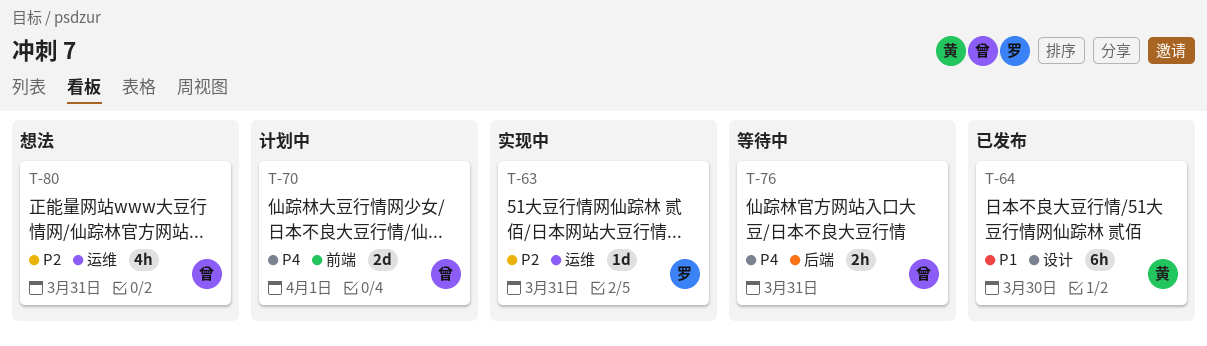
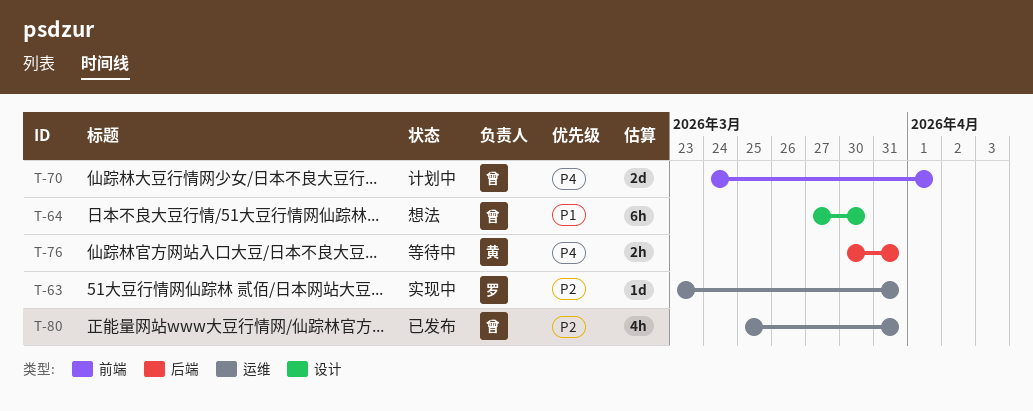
T-64, status: 已发布 -> 想法
T-64, owner: 黄 -> 曾
T-76, owner: 曾 -> 黄
T-80, status: 想法 -> 已发布

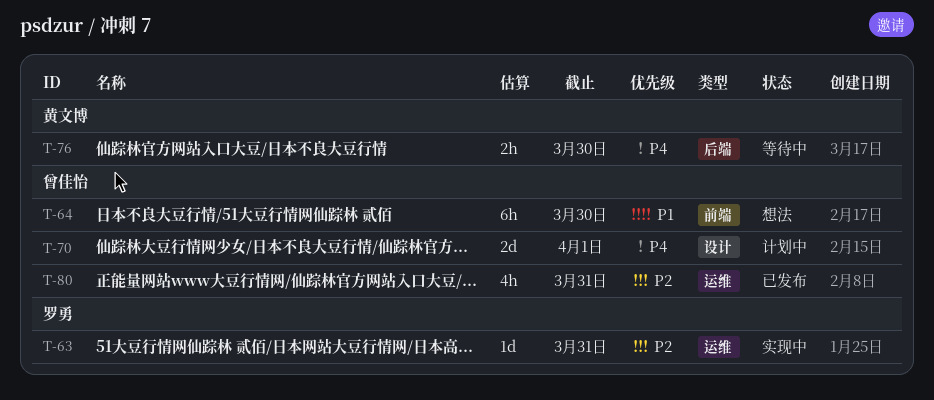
T-64, label: 设计 -> 前端
T-70, label: 前端 -> 设计
T-76, due: Mar 31 -> Mar 30

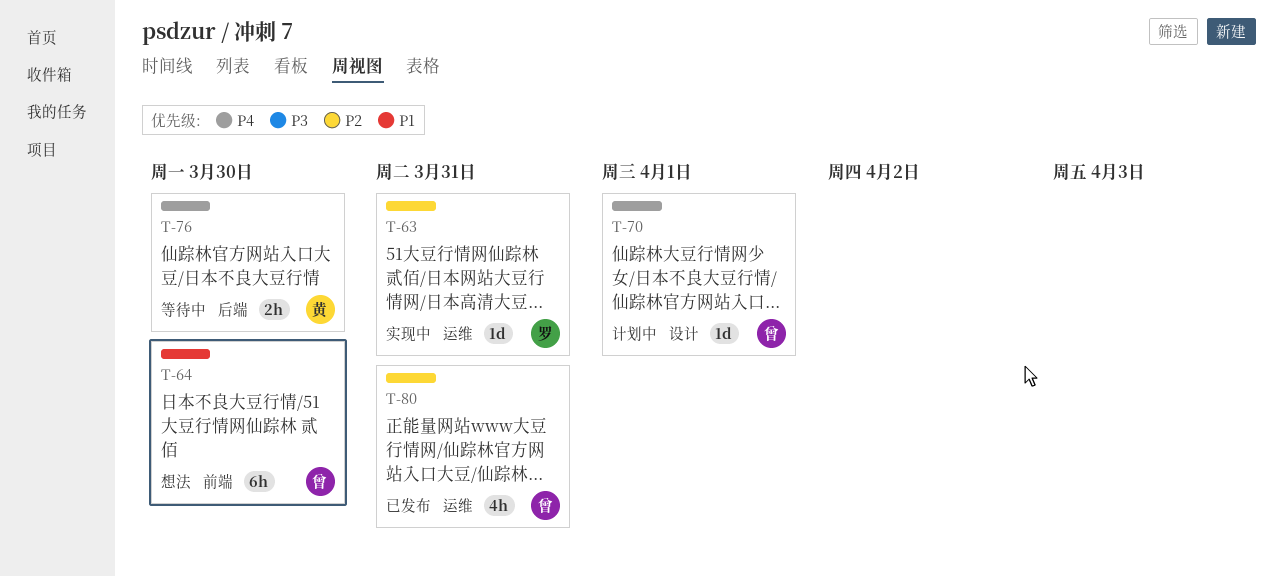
T-70, estimate: 2d -> 1d

